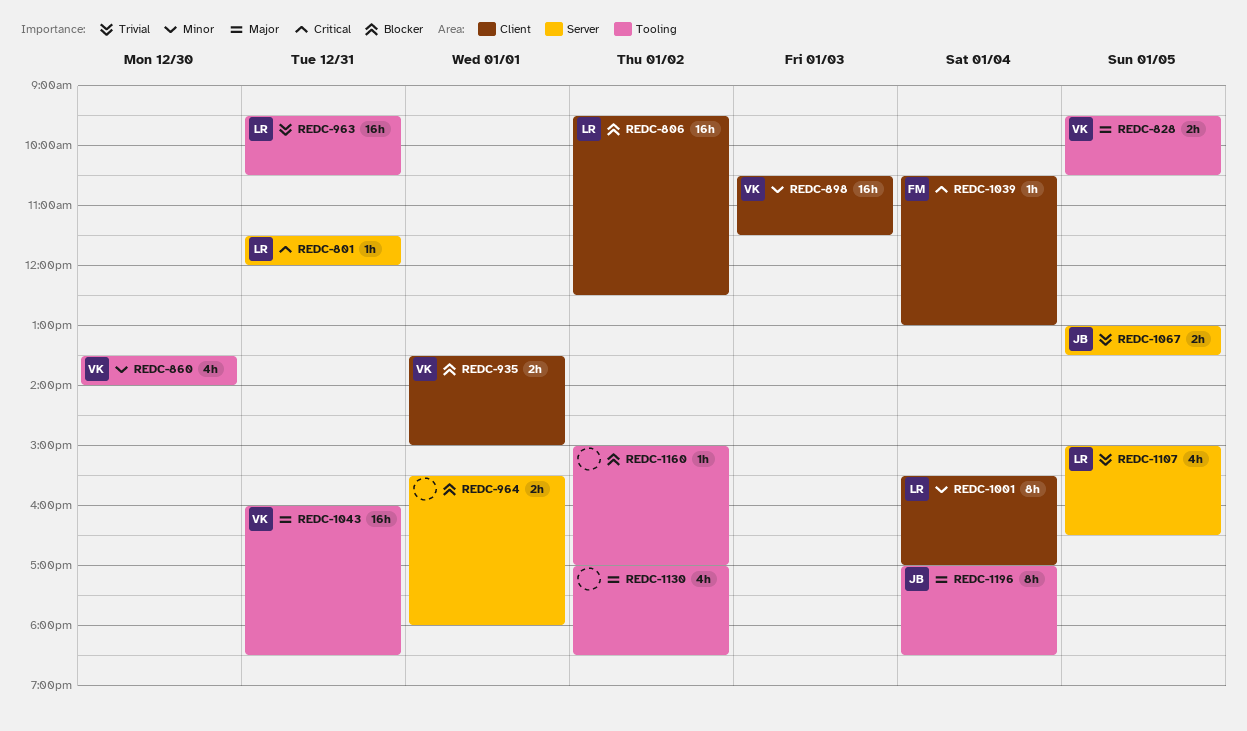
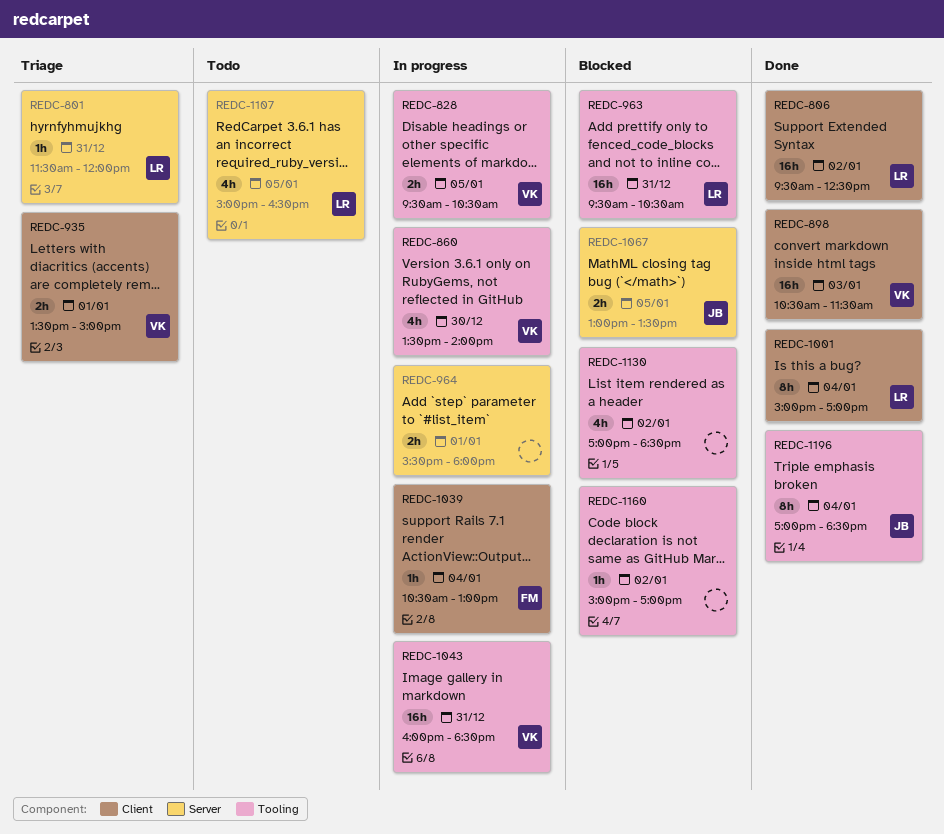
REDC-1001, begins: 15:30 -> 15:00

